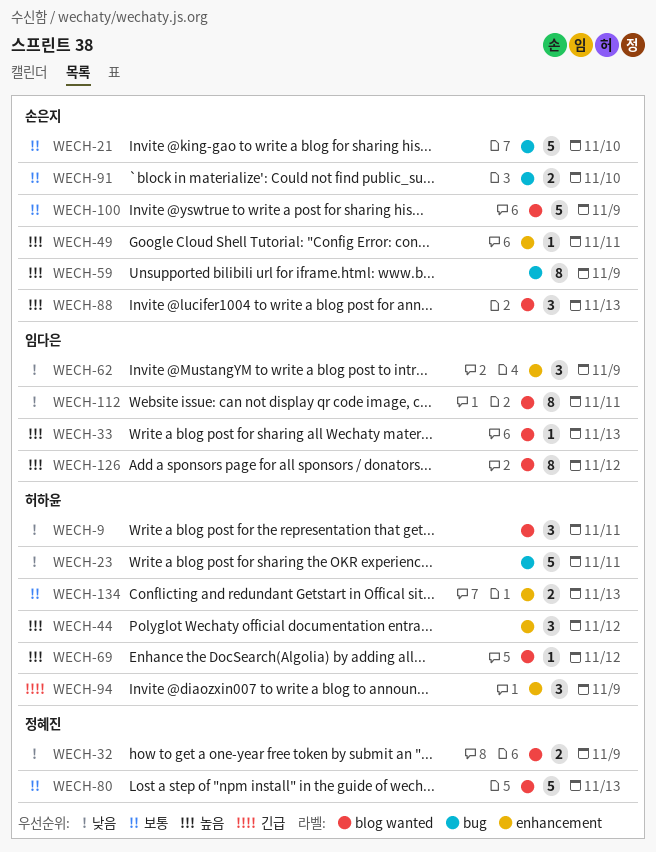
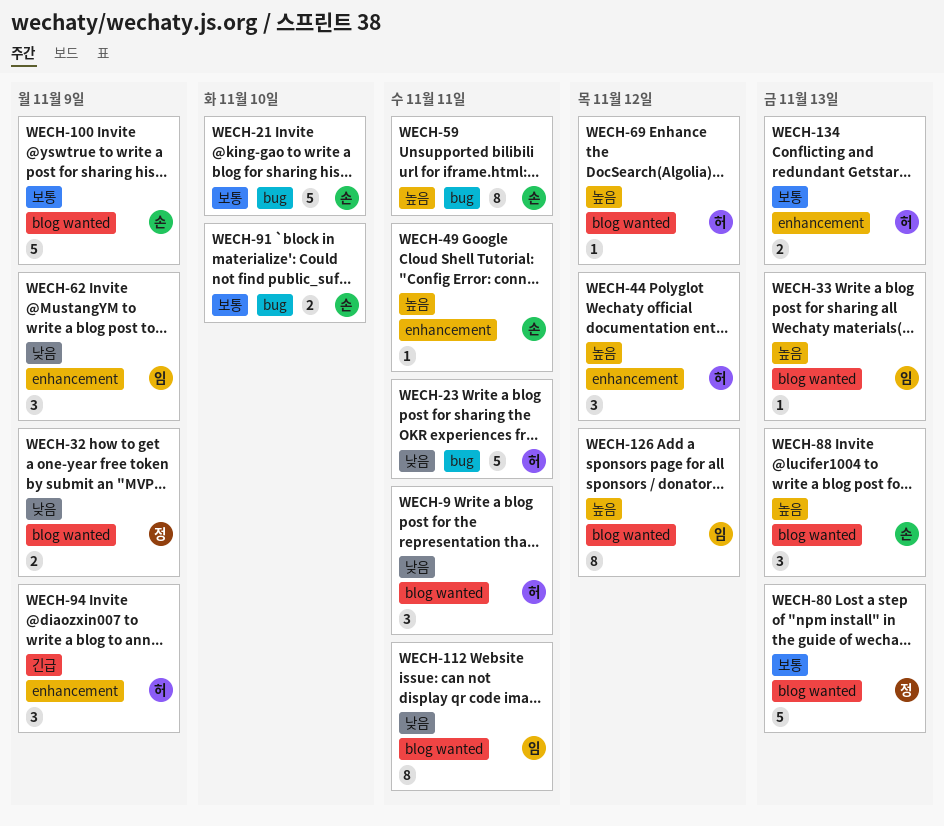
WECH-59, due: Nov 9 -> Nov 11

